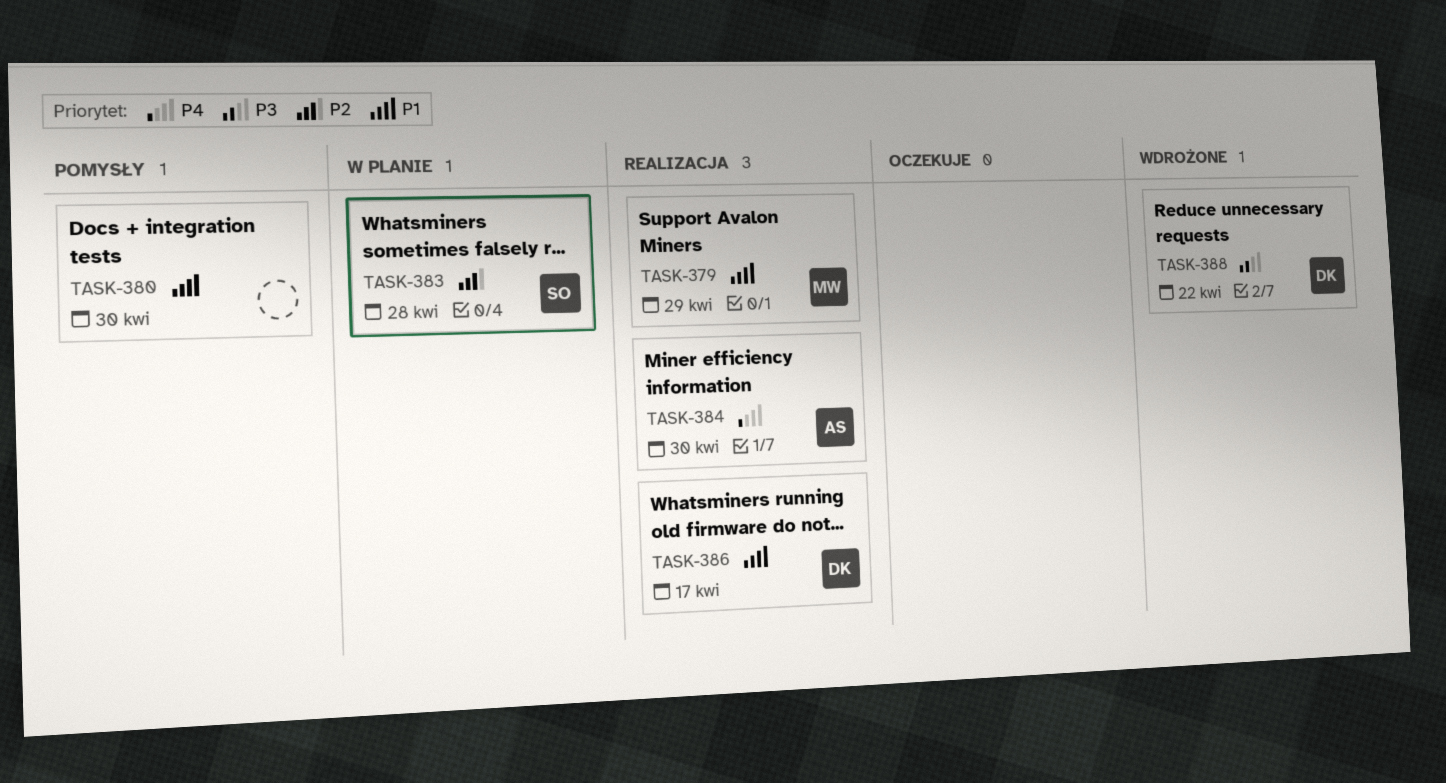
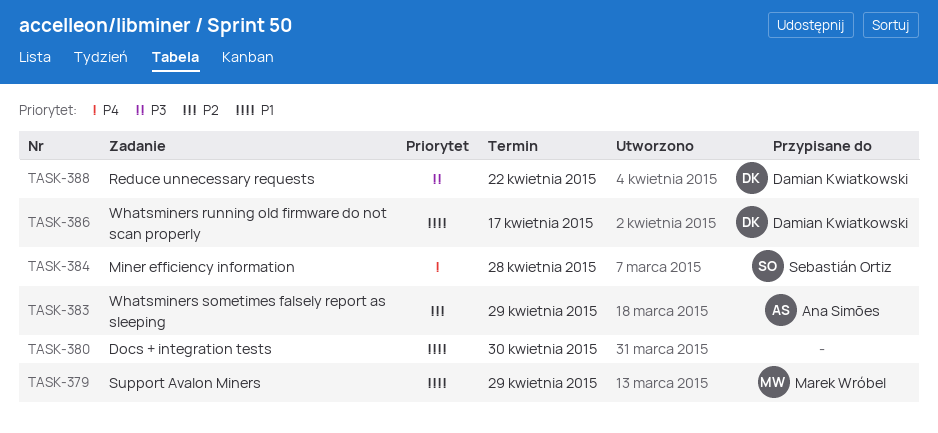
TASK-383, owner: Sebastián Ortiz -> Ana Simões
TASK-383, due: Apr 28 -> Apr 29
TASK-384, owner: Ana Simões -> Sebastián Ortiz
TASK-384, due: Apr 30 -> Apr 28

